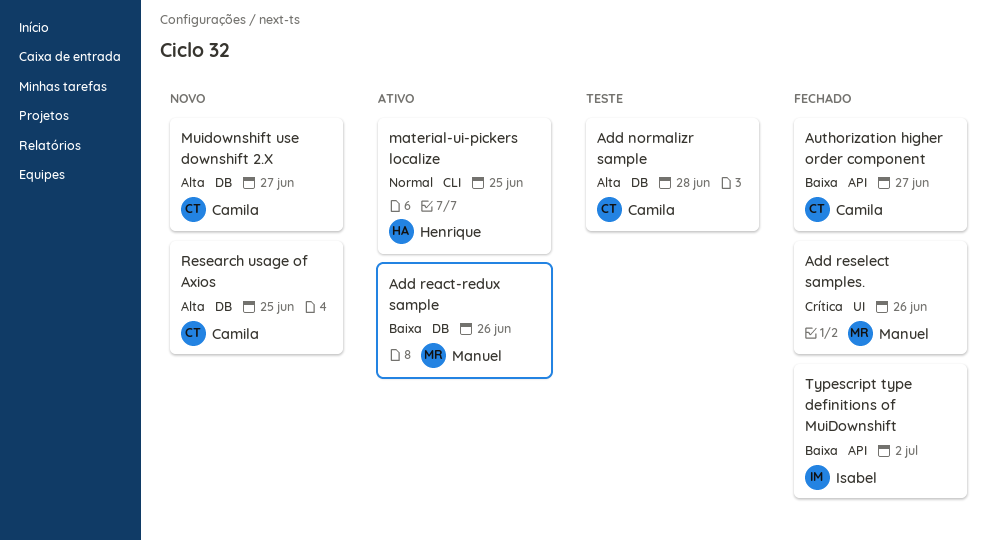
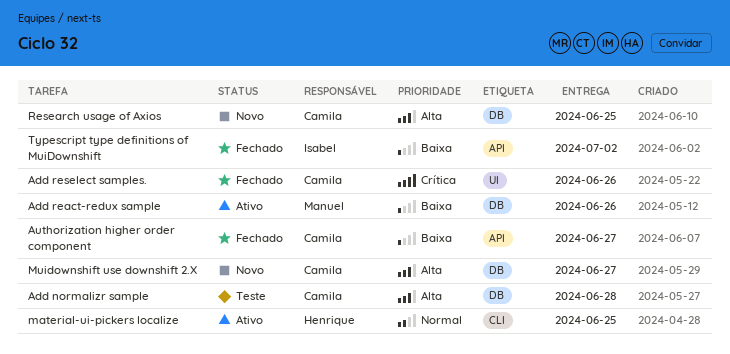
Add reselect samples., owner: Manuel -> Camila

